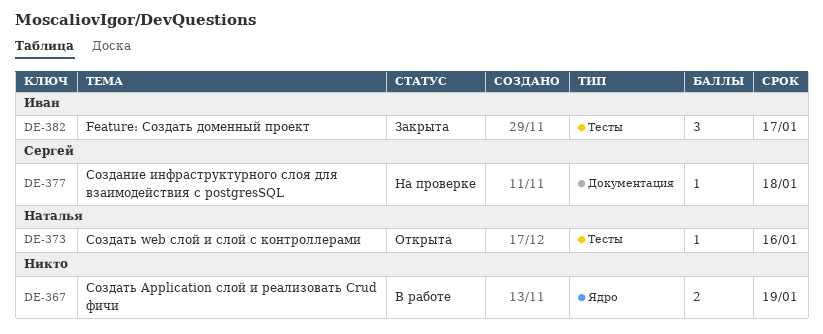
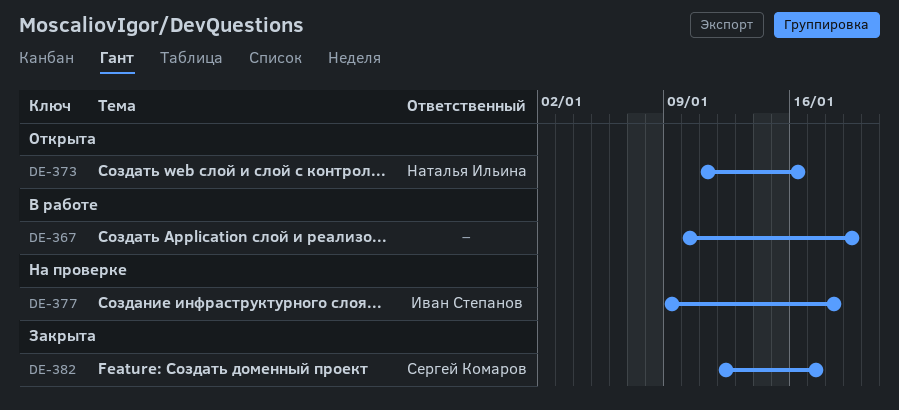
DE-377, owner: Сергей Комаров -> Иван Степанов
DE-382, owner: Иван Степанов -> Сергей Комаров

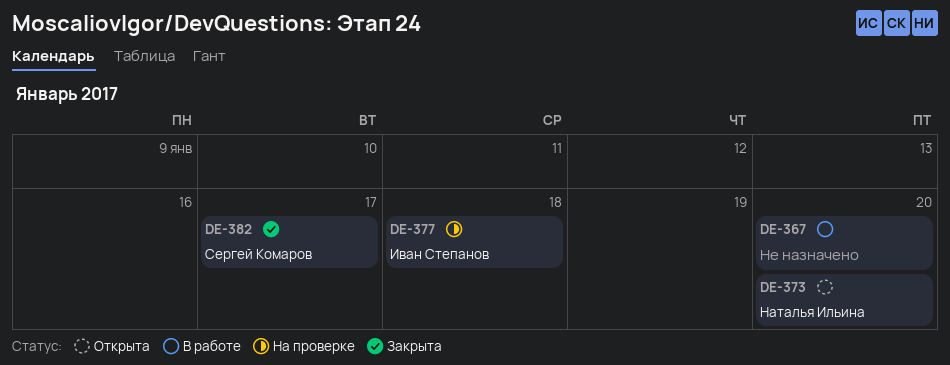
DE-367, due: Jan 19 -> Jan 20
DE-373, due: Jan 16 -> Jan 20

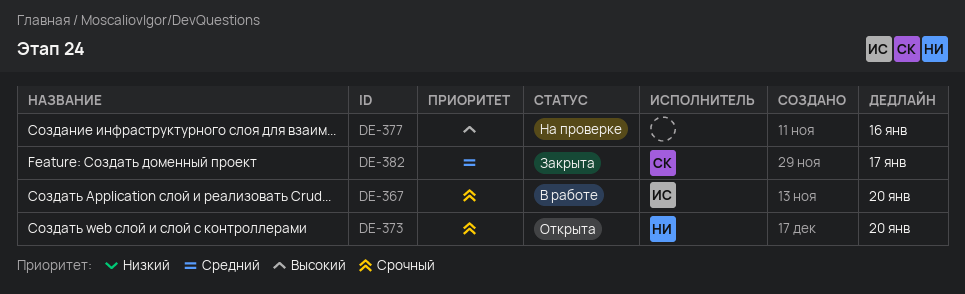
DE-367, owner: none -> Иван Степанов
DE-377, owner: Иван Степанов -> none
DE-377, due: Jan 18 -> Jan 16

